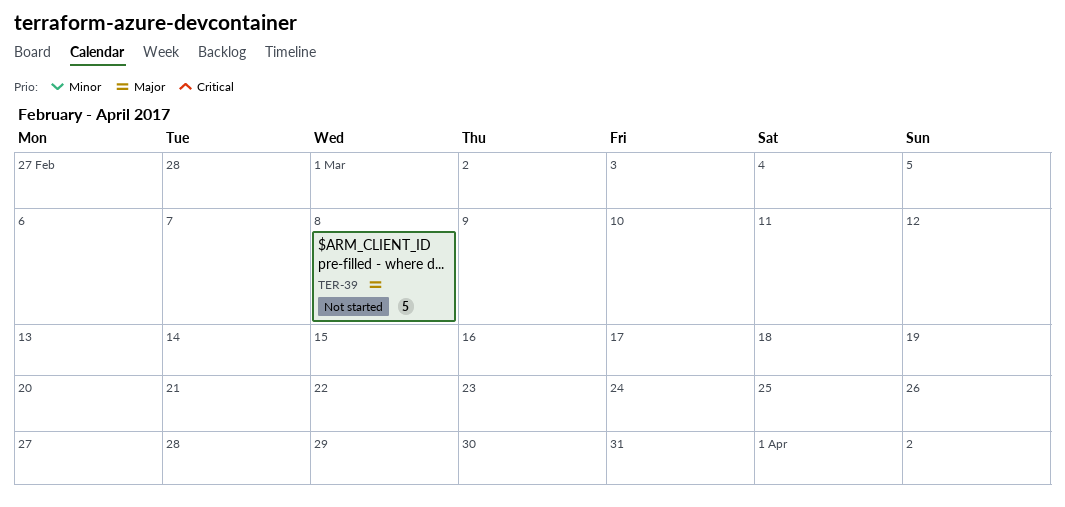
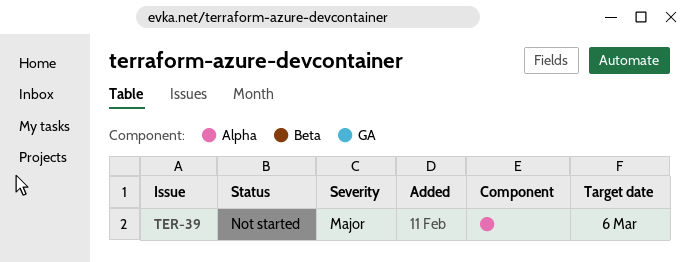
TER-39, due: Mar 8 -> Mar 6

